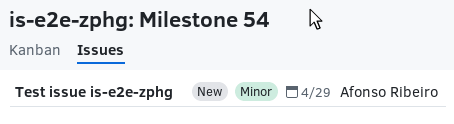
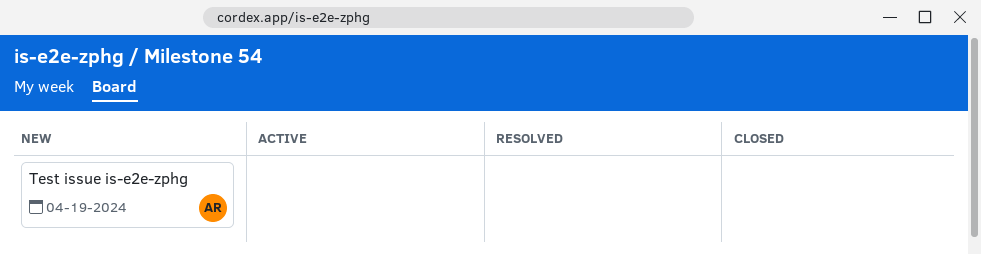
Test issue is-e2e-zphg, due: Apr 29 -> Apr 19

